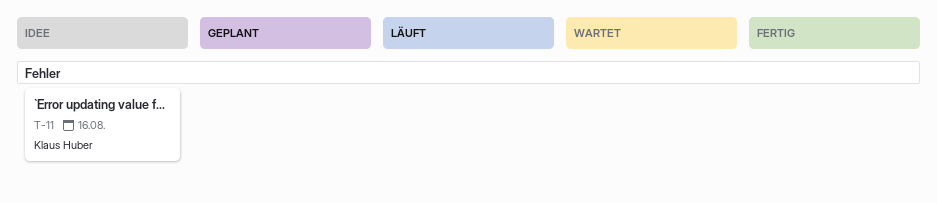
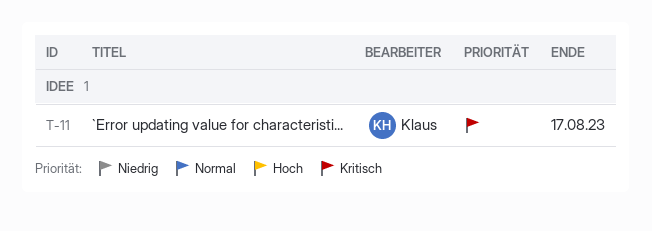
T-11, due: Aug 16 -> Aug 17

